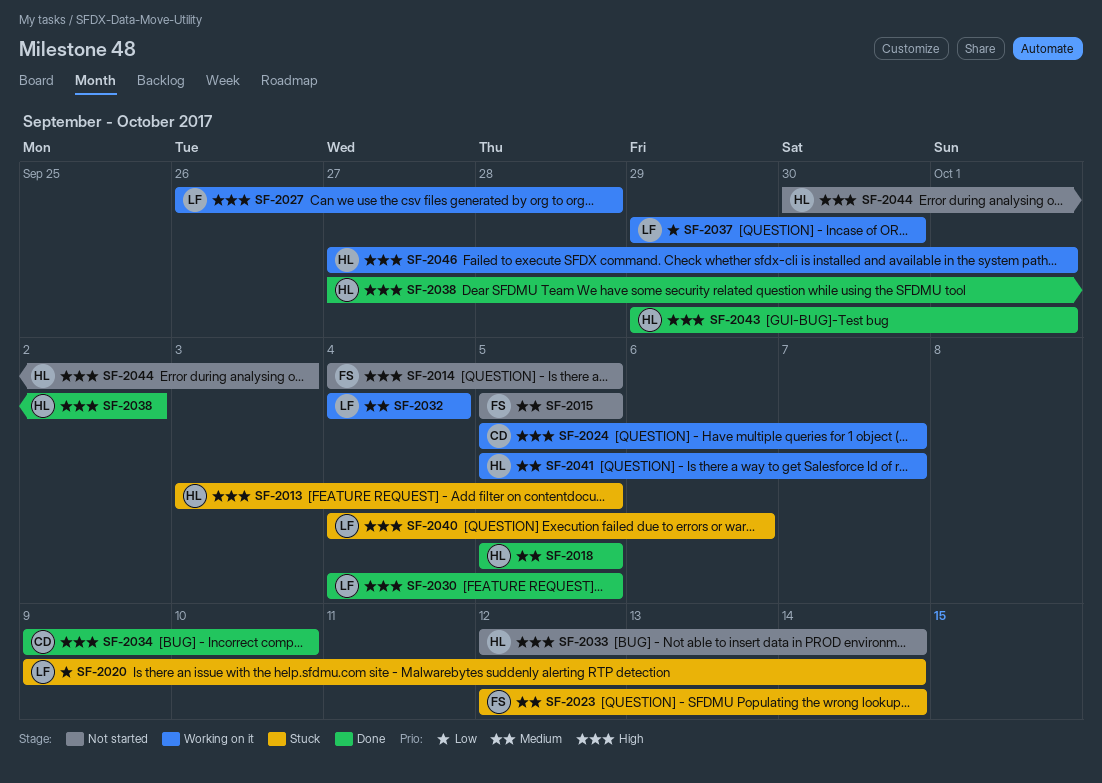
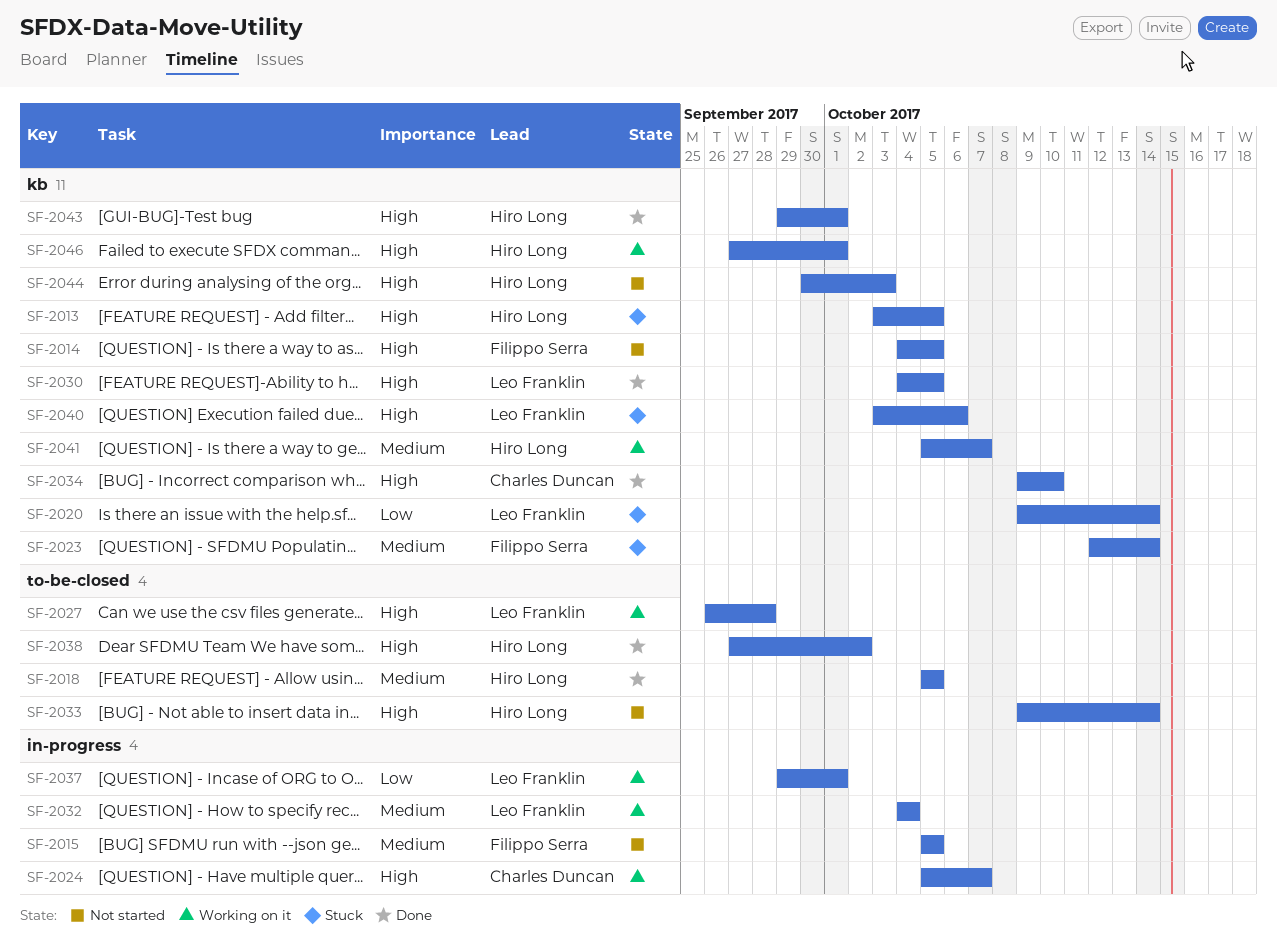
SF-2033, start: Oct 12 -> Oct 9
SF-2037, due: Sep 30 -> Oct 1
SF-2040, start: Oct 4 -> Oct 3

